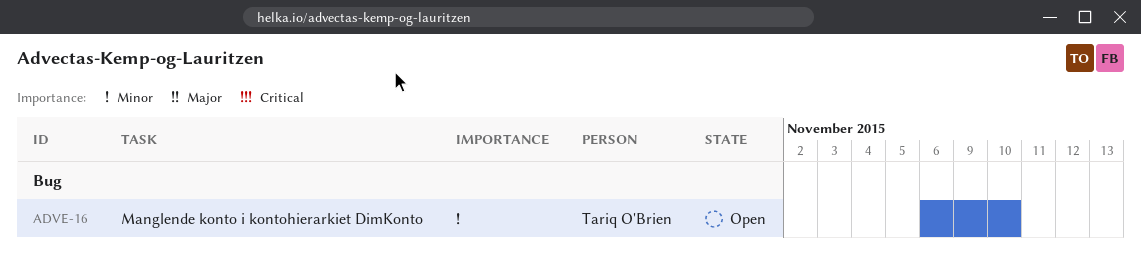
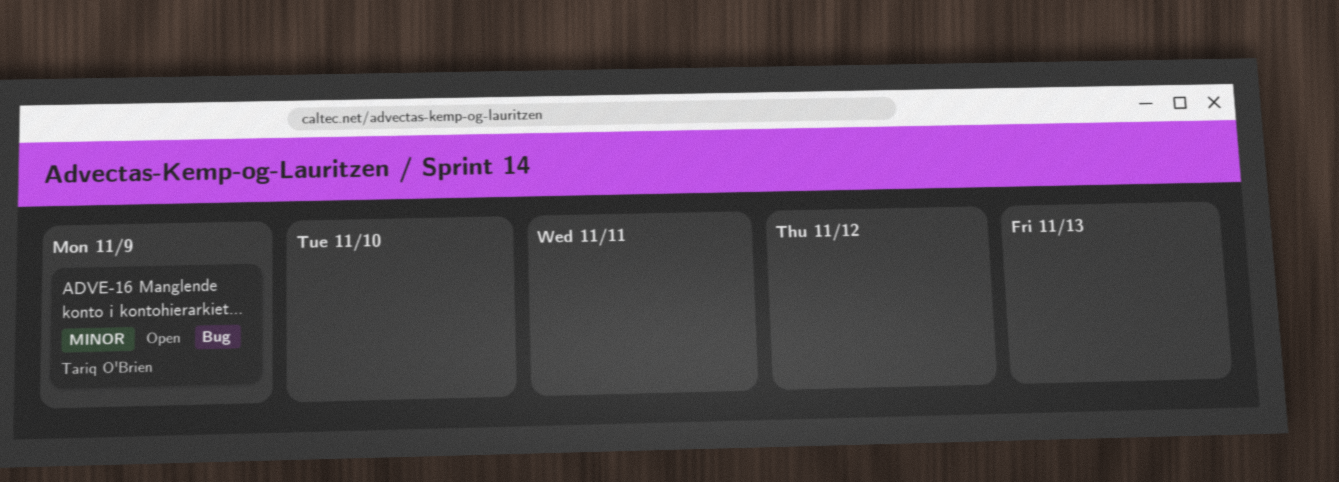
ADVE-16, due: Nov 10 -> Nov 9

